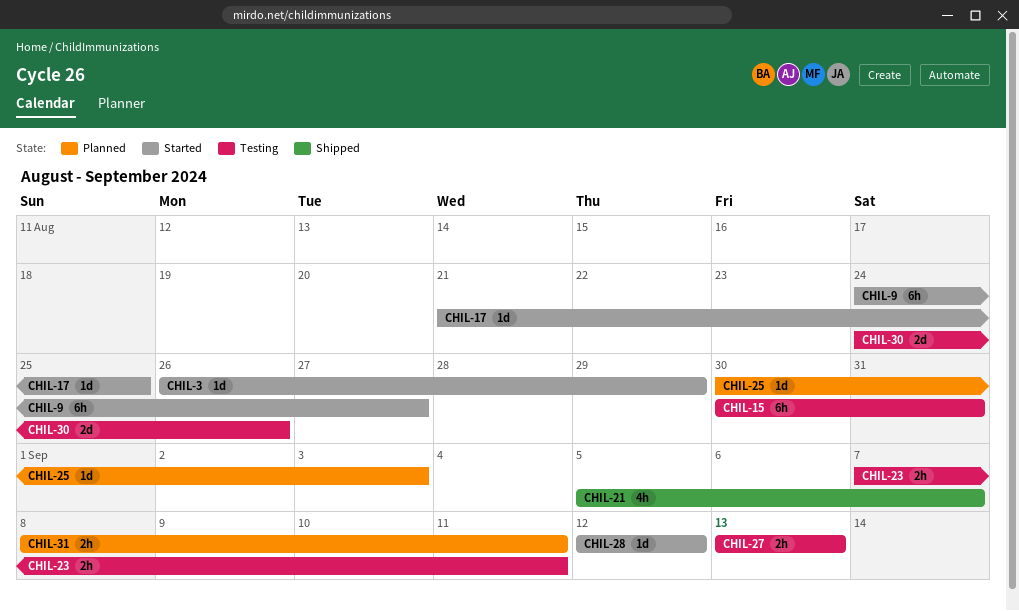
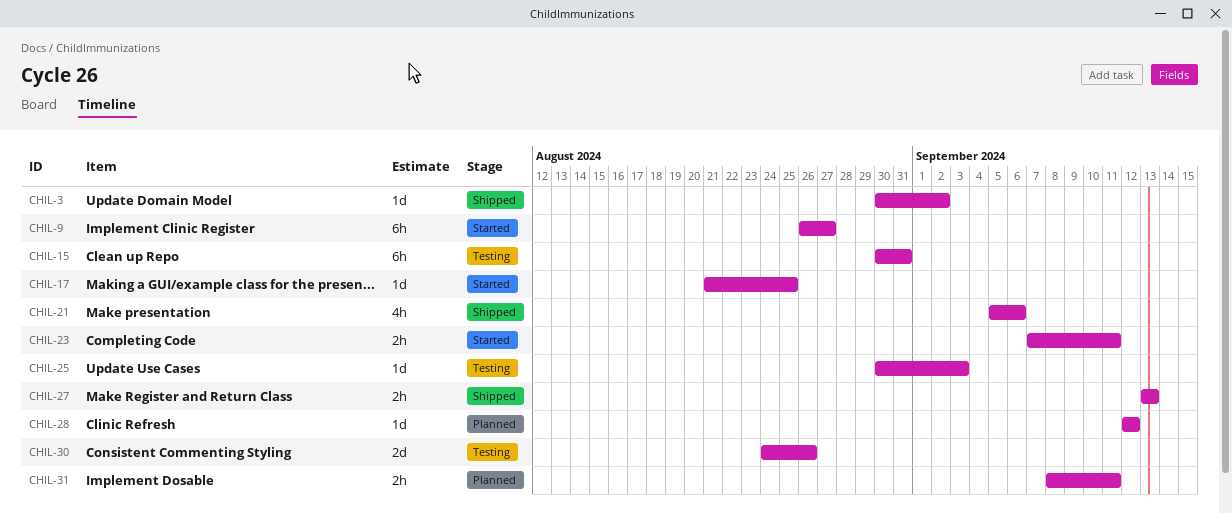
CHIL-3, status: Started -> Shipped
CHIL-3, start: Aug 26 -> Aug 30
CHIL-3, due: Aug 29 -> Sep 2
CHIL-9, start: Aug 24 -> Aug 26
CHIL-21, due: Sep 7 -> Sep 6
CHIL-23, status: Testing -> Started
CHIL-25, status: Planned -> Testing
CHIL-27, status: Testing -> Shipped
CHIL-28, status: Started -> Planned

